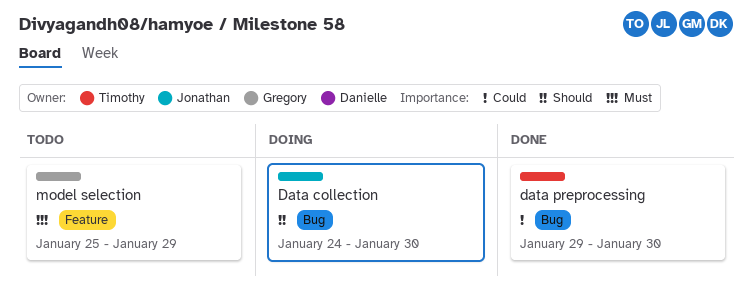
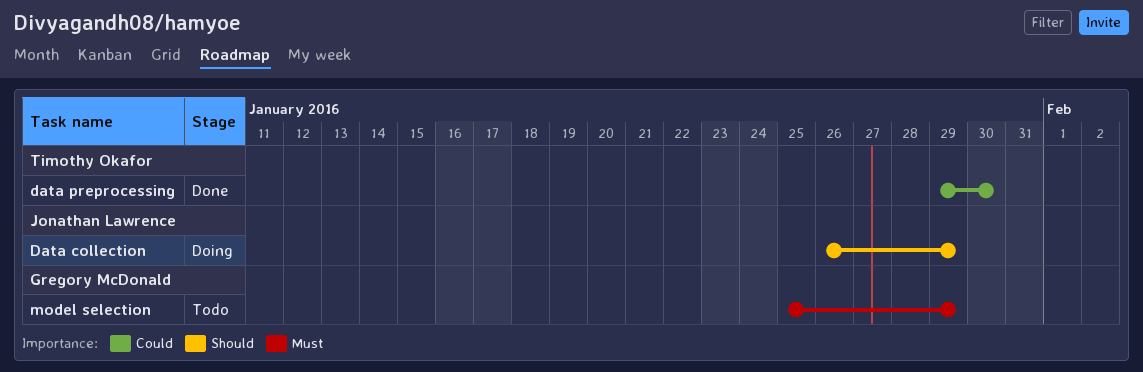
Data collection, start: Jan 24 -> Jan 26
Data collection, due: Jan 30 -> Jan 29

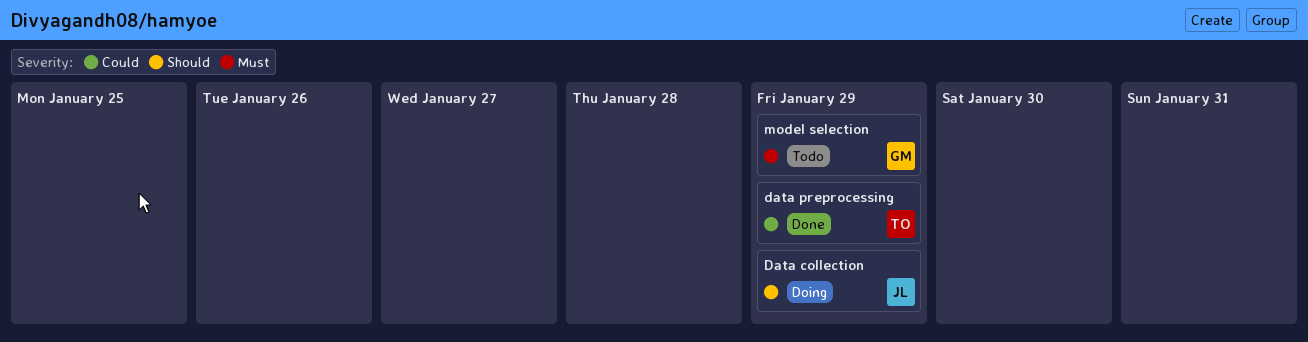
data preprocessing, due: Jan 30 -> Jan 29

